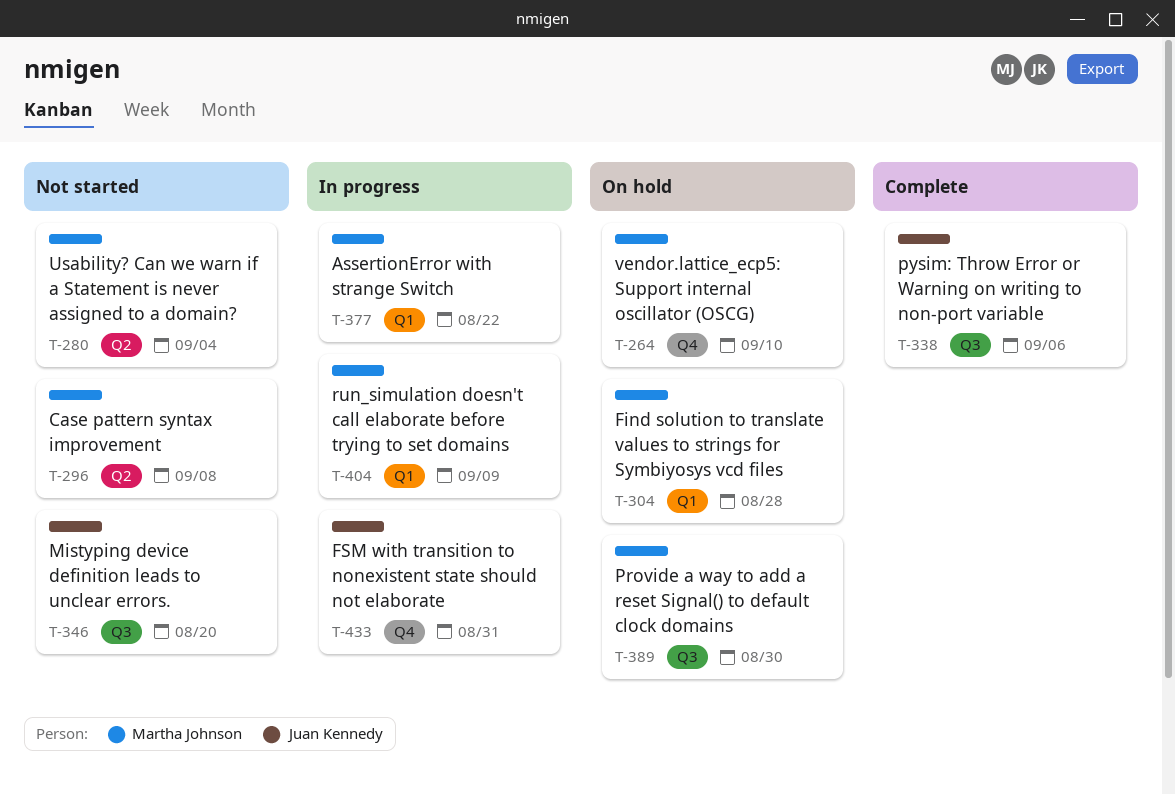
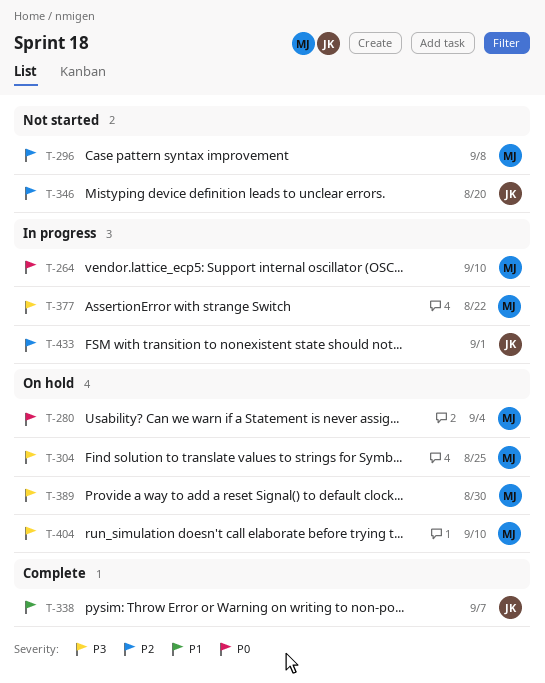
T-264, status: On hold -> In progress
T-280, status: Not started -> On hold
T-304, due: Aug 28 -> Aug 25
T-338, due: Sep 6 -> Sep 7
T-404, status: In progress -> On hold
T-404, due: Sep 9 -> Sep 10
T-433, due: Aug 31 -> Sep 1

